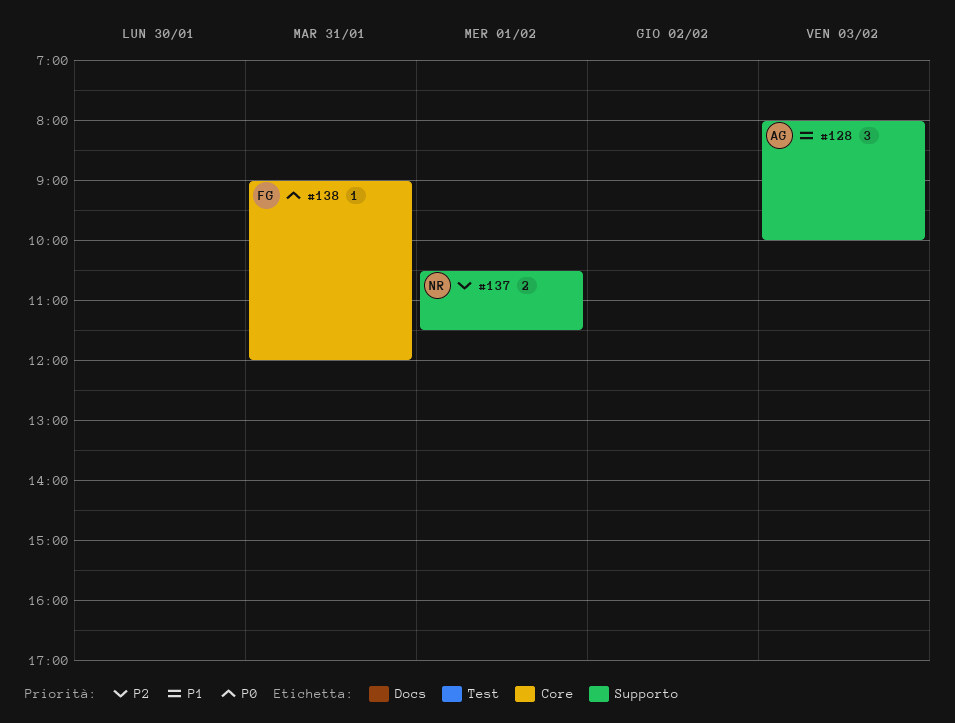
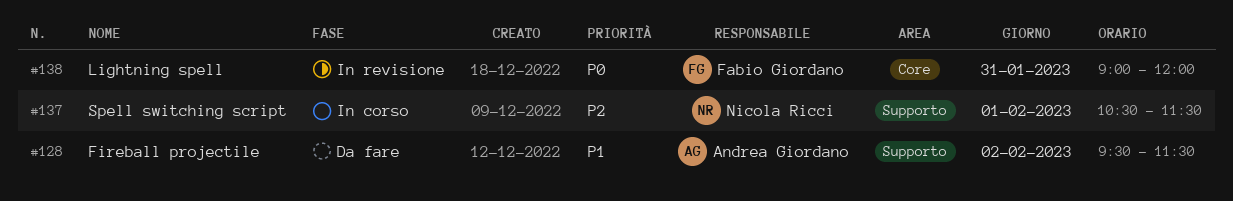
#128, day: Feb 3 -> Feb 2
#128, begins: 08:00 -> 09:30
#128, ends: 10:00 -> 11:30

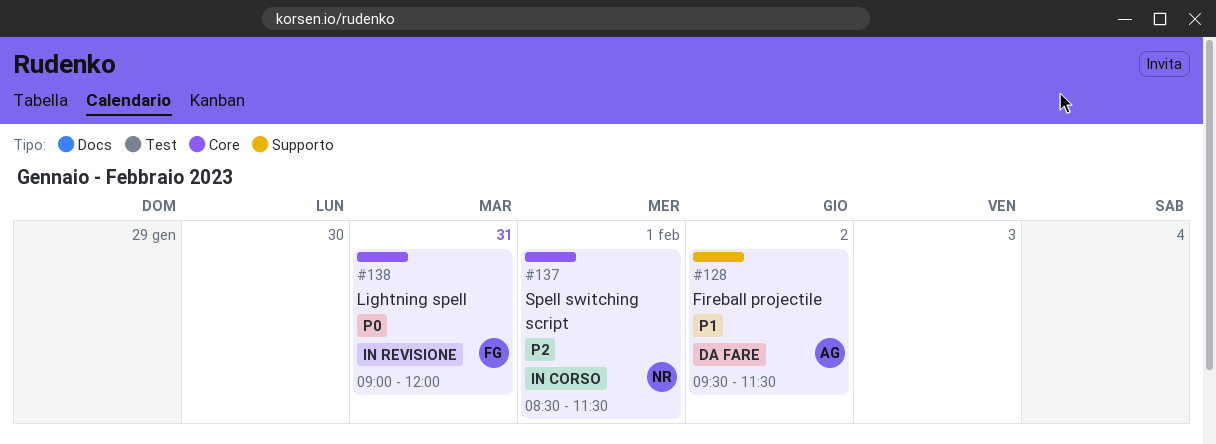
#137, label: Supporto -> Core
#137, begins: 10:30 -> 08:30

